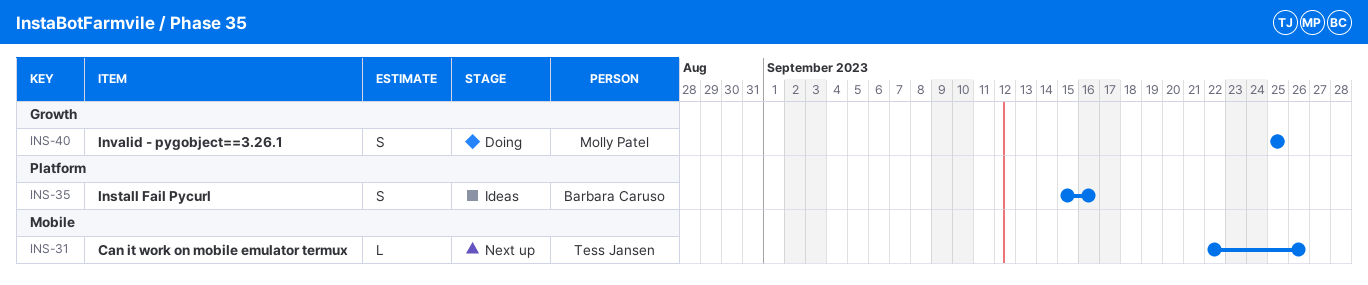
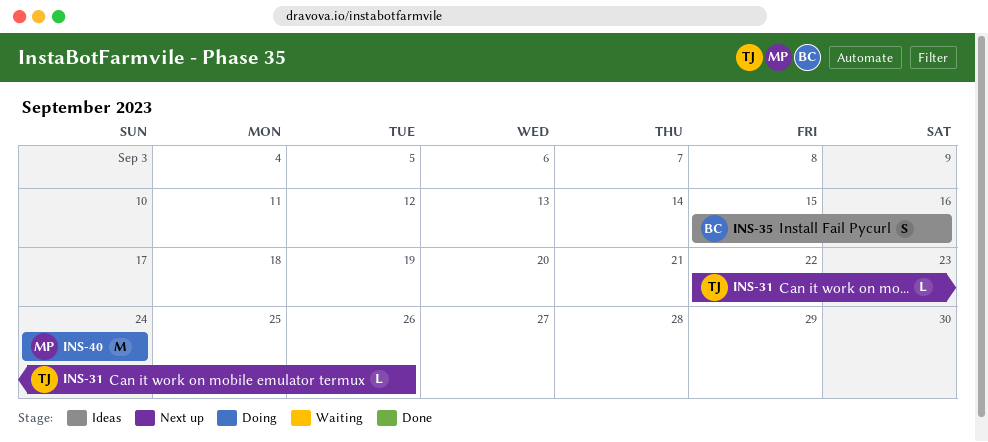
INS-40, estimate: S -> M
INS-40, start: Sep 25 -> Sep 24
INS-40, due: Sep 25 -> Sep 24

